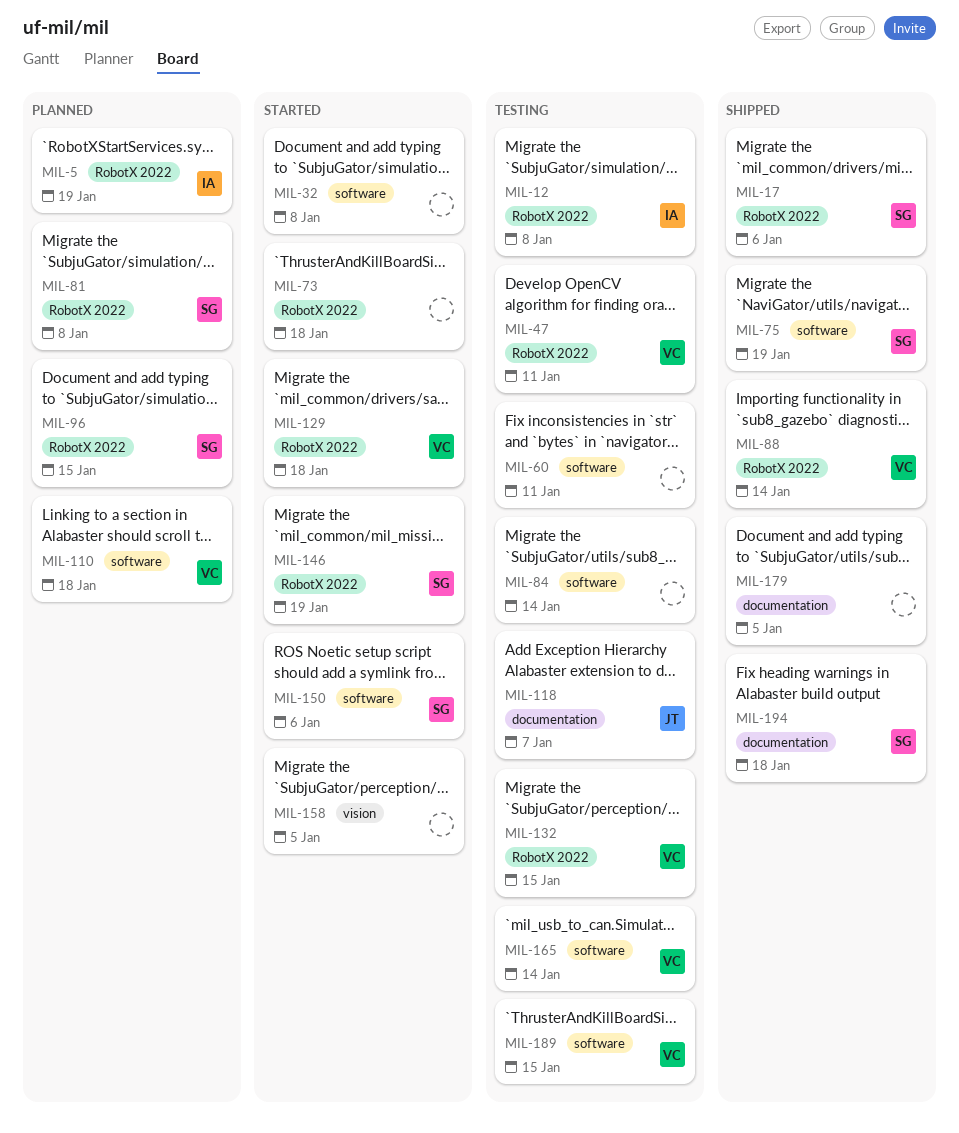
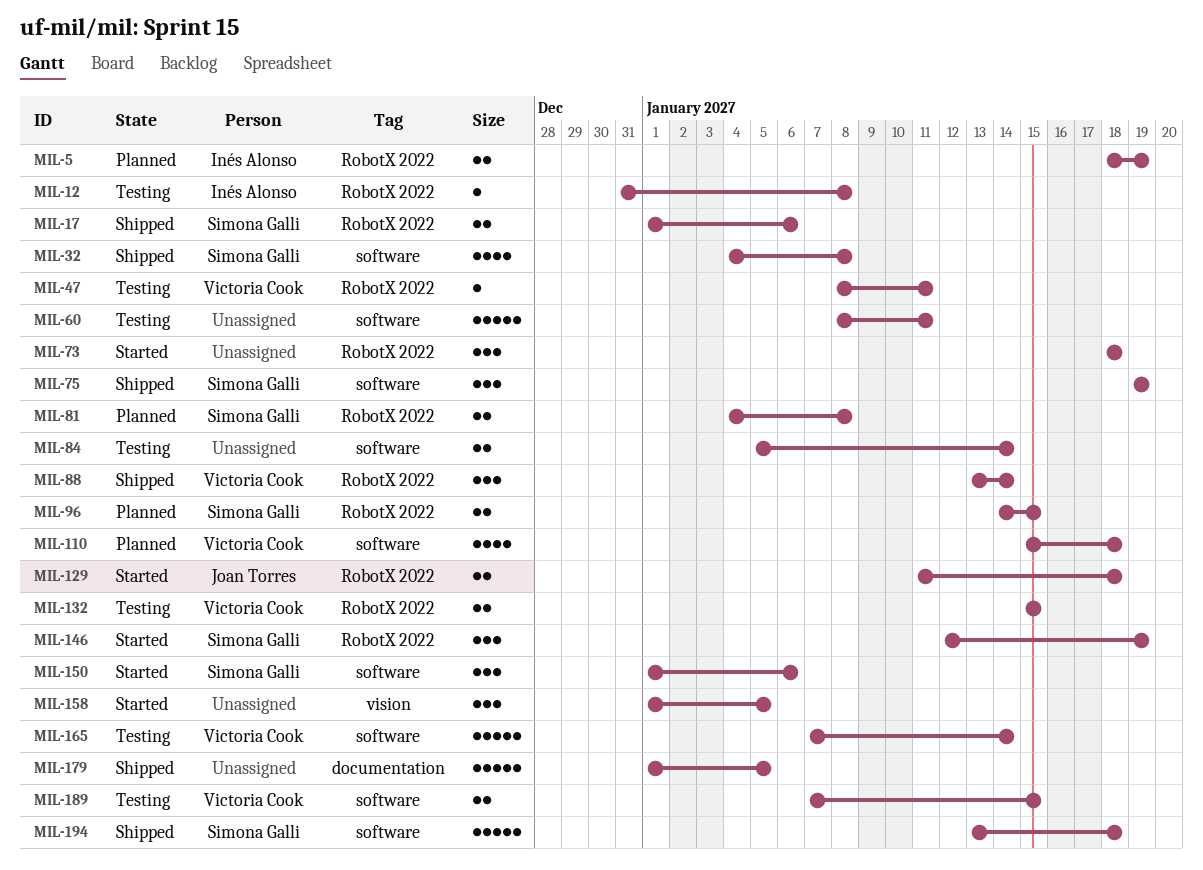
MIL-32, status: Started -> Shipped
MIL-32, owner: none -> Simona Galli
MIL-118: present -> none
MIL-129, owner: Victoria Cook -> Joan Torres
MIL-194, label: documentation -> software

